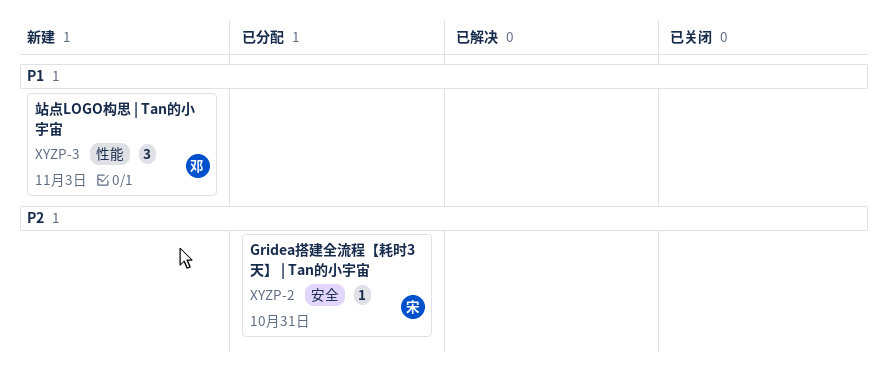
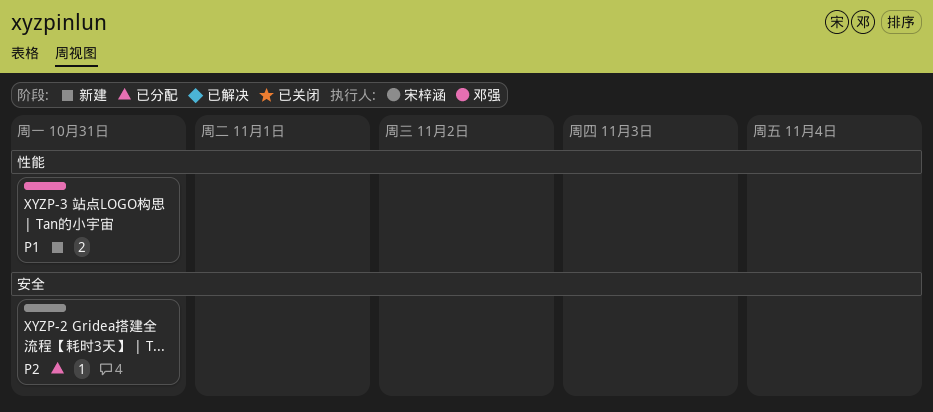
XYZP-3, estimate: 3 -> 2
XYZP-3, due: Nov 3 -> Oct 31

